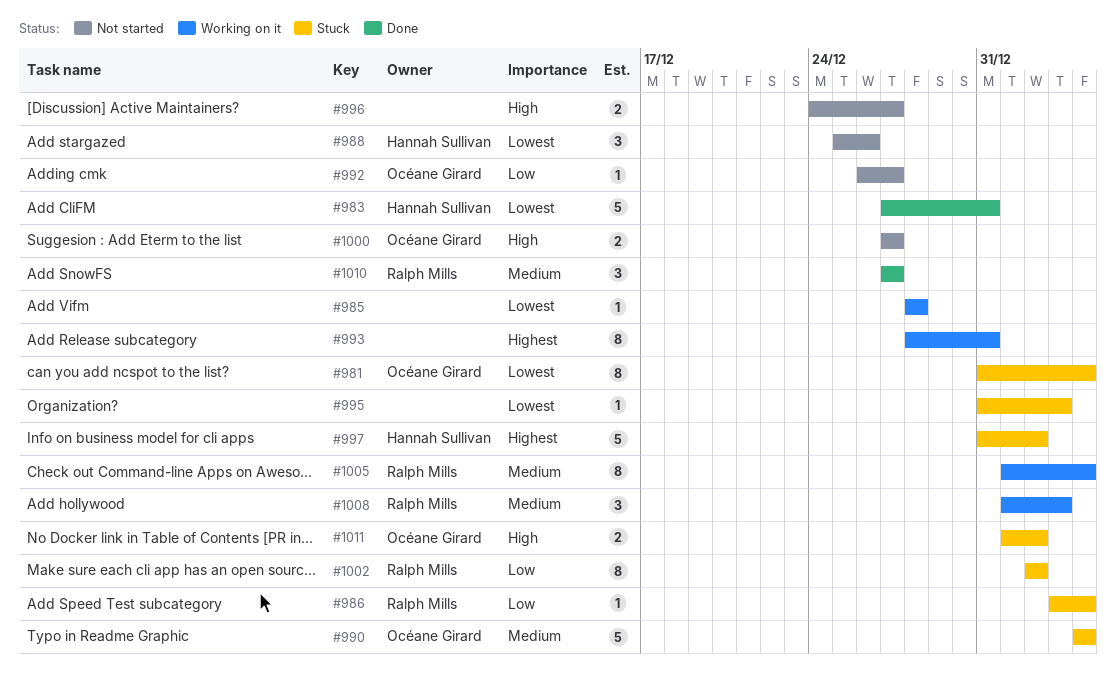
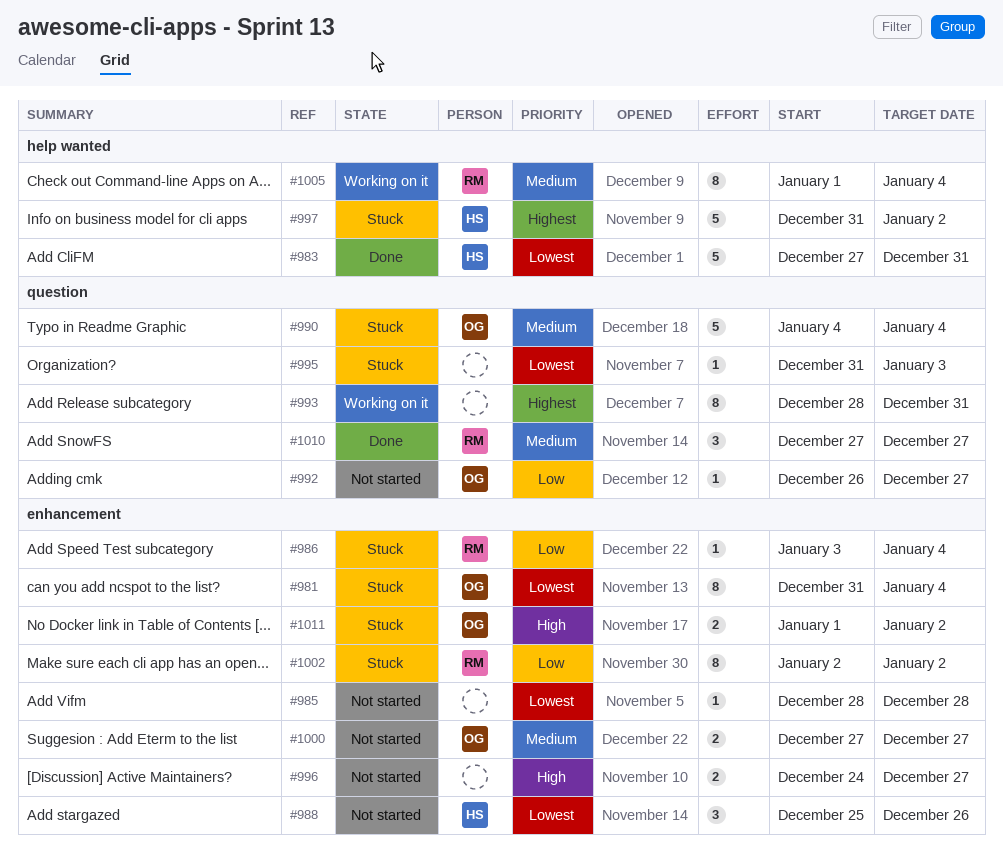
#985, status: Working on it -> Not started
#1000, priority: High -> Medium
#1008: present -> none

